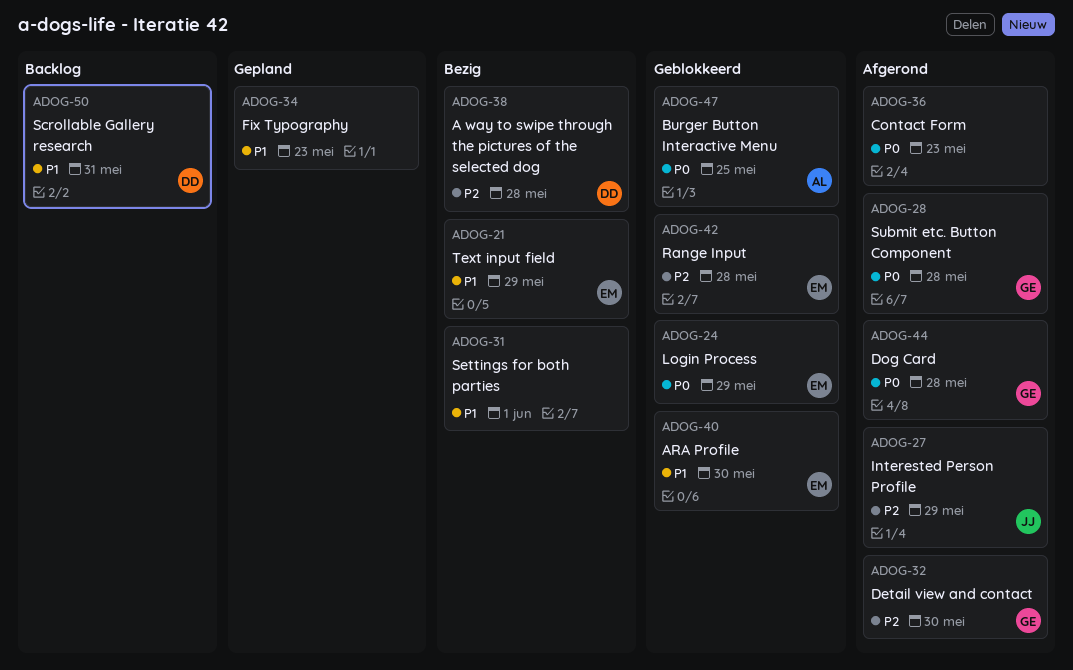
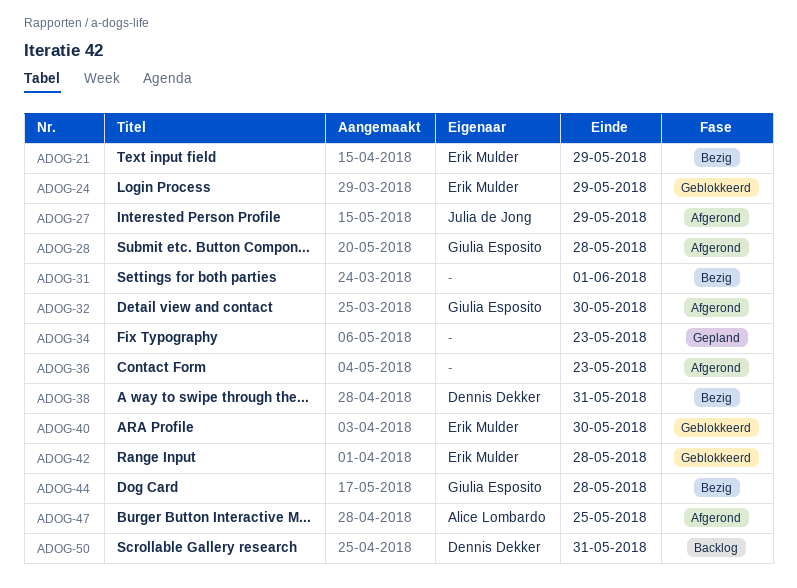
ADOG-38, due: May 28 -> May 31
ADOG-44, status: Afgerond -> Bezig
ADOG-47, status: Geblokkeerd -> Afgerond

